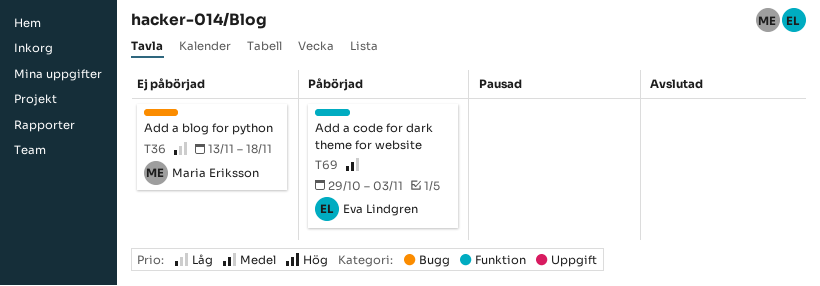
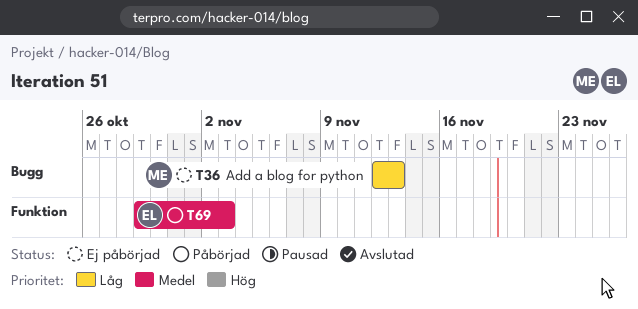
T36, start: Nov 13 -> Nov 12
T36, due: Nov 18 -> Nov 13

